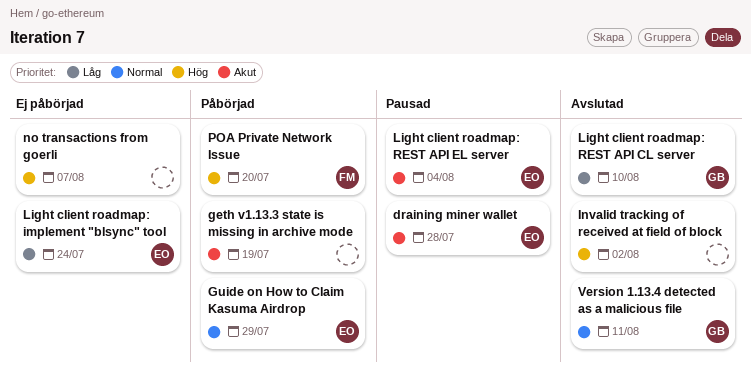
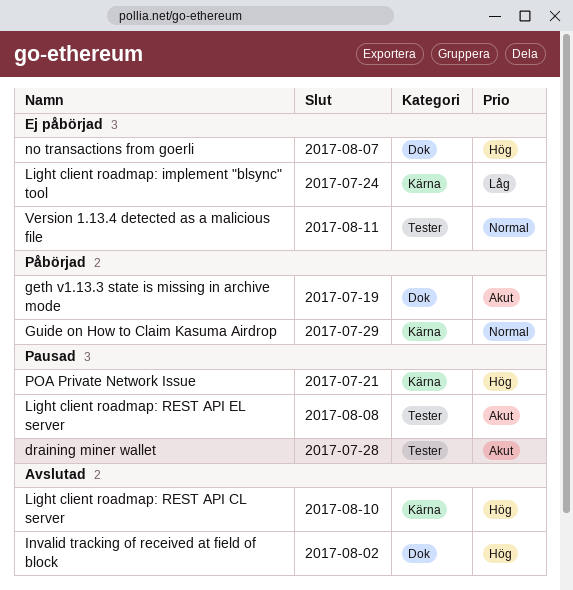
Light client roadmap: REST API CL server, priority: Låg -> Hög
Light client roadmap: REST API EL server, due: Aug 4 -> Aug 8
POA Private Network Issue, status: Påbörjad -> Pausad
POA Private Network Issue, due: Jul 20 -> Jul 21
Version 1.13.4 detected as a malicious file, status: Avslutad -> Ej påbörjad

